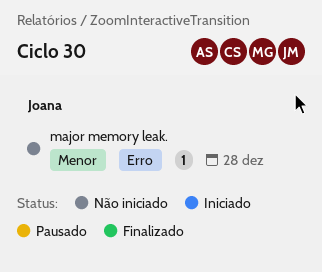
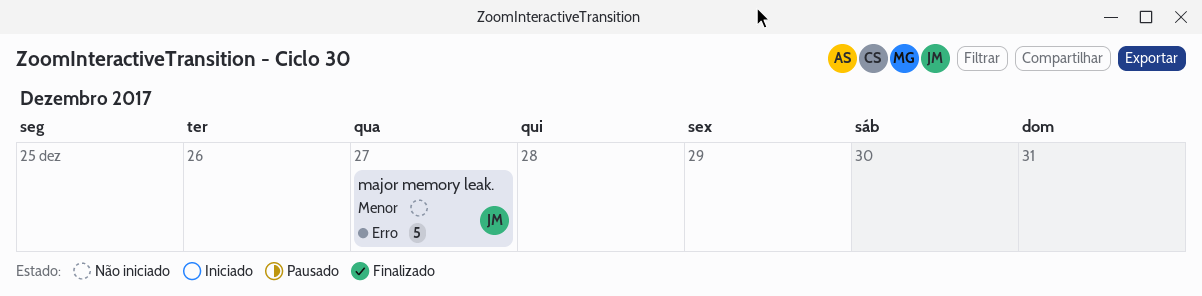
major memory leak., estimate: 1 -> 5
major memory leak., day: Dec 28 -> Dec 27

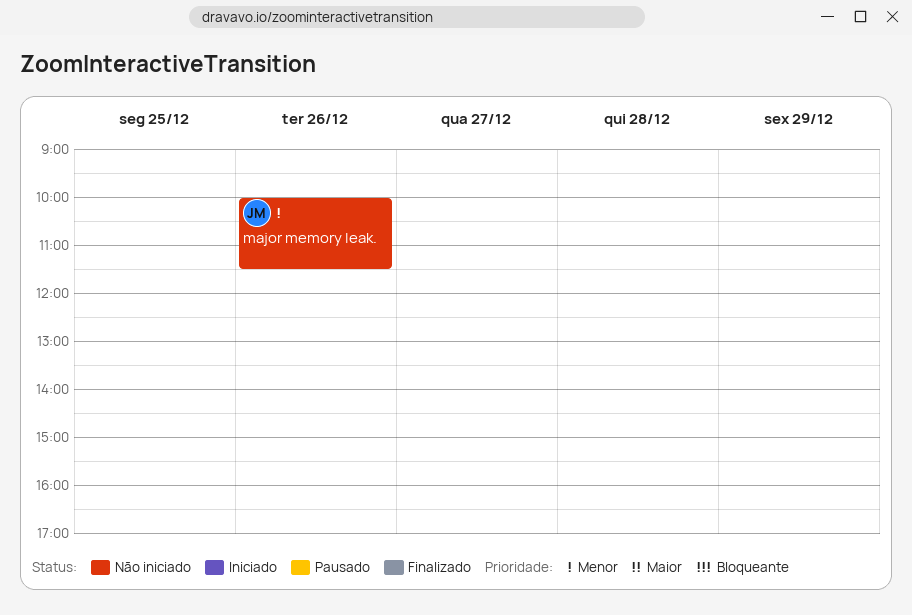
major memory leak., day: Dec 27 -> Dec 26

